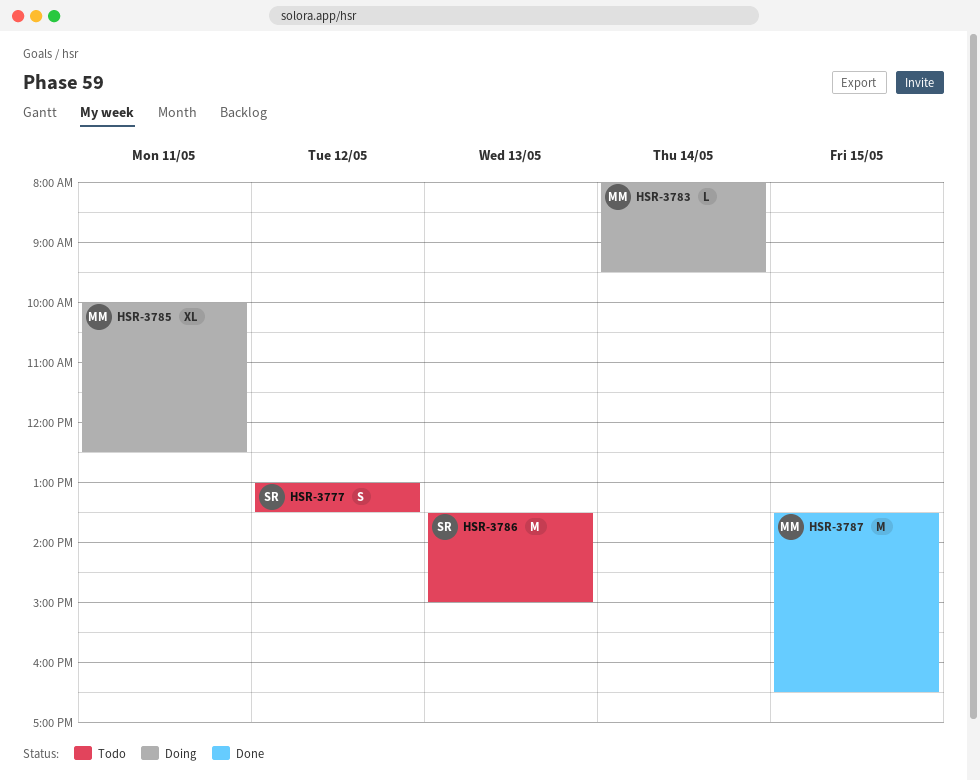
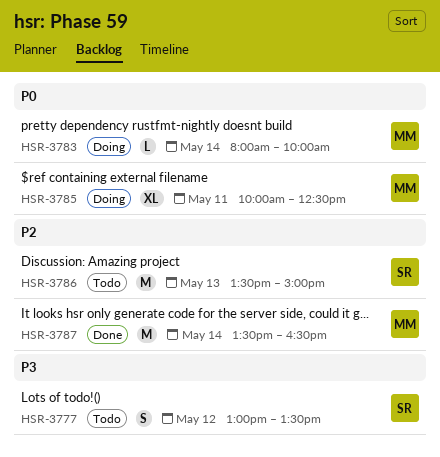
HSR-3783, ends: 09:30 -> 10:00
HSR-3787, day: May 15 -> May 14

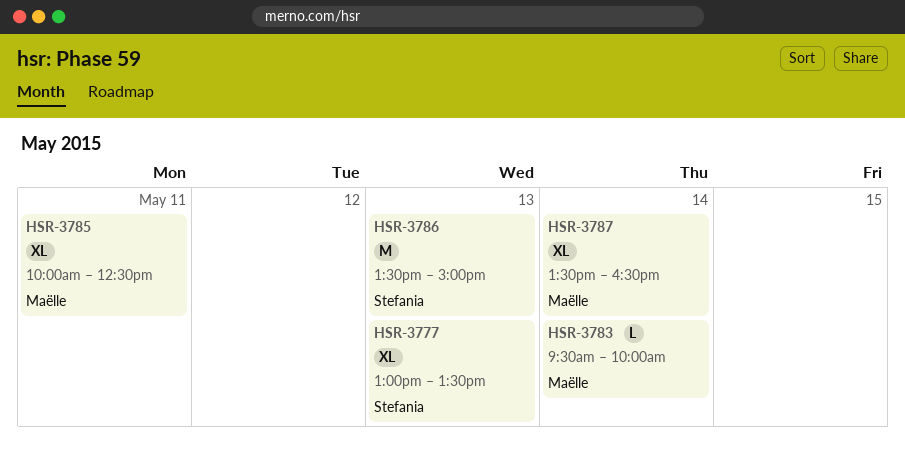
HSR-3777, estimate: S -> XL
HSR-3777, day: May 12 -> May 13
HSR-3783, begins: 08:00 -> 09:30
HSR-3787, estimate: M -> XL

